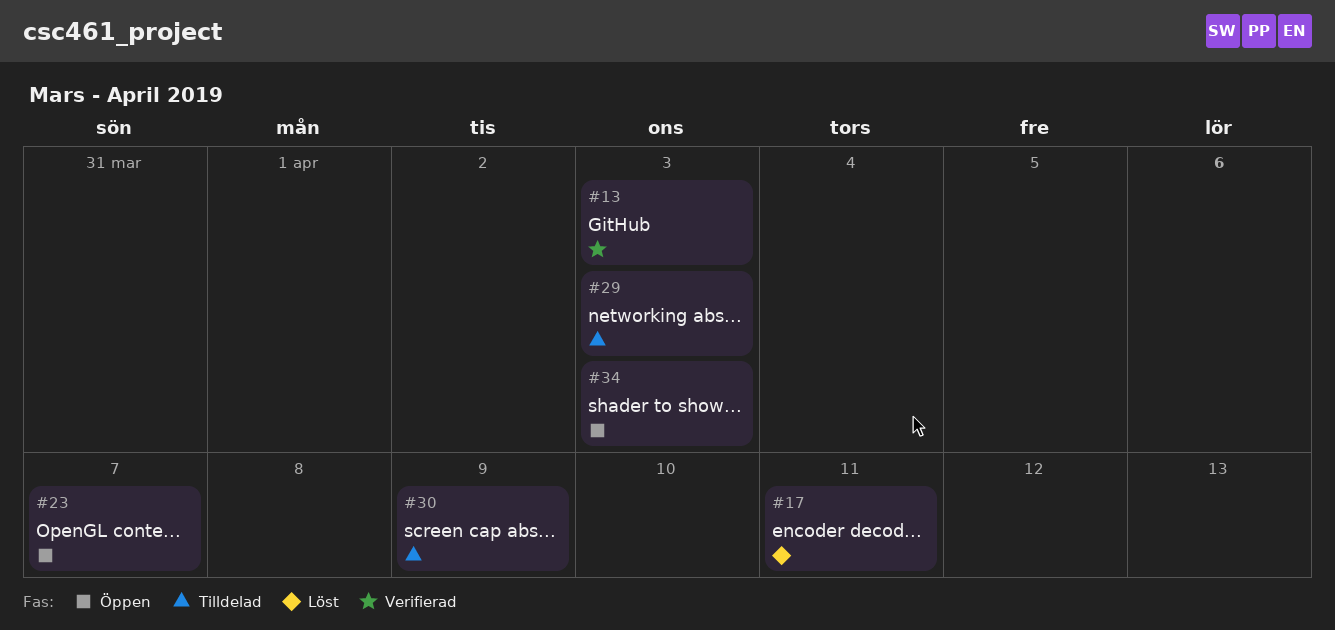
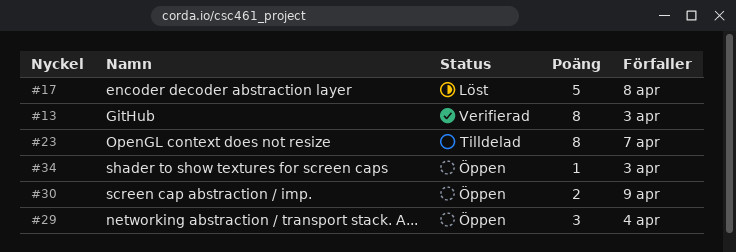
#17, due: Apr 11 -> Apr 8
#23, status: Öppen -> Tilldelad
#29, status: Tilldelad -> Öppen
#29, due: Apr 3 -> Apr 4
#30, status: Tilldelad -> Öppen

